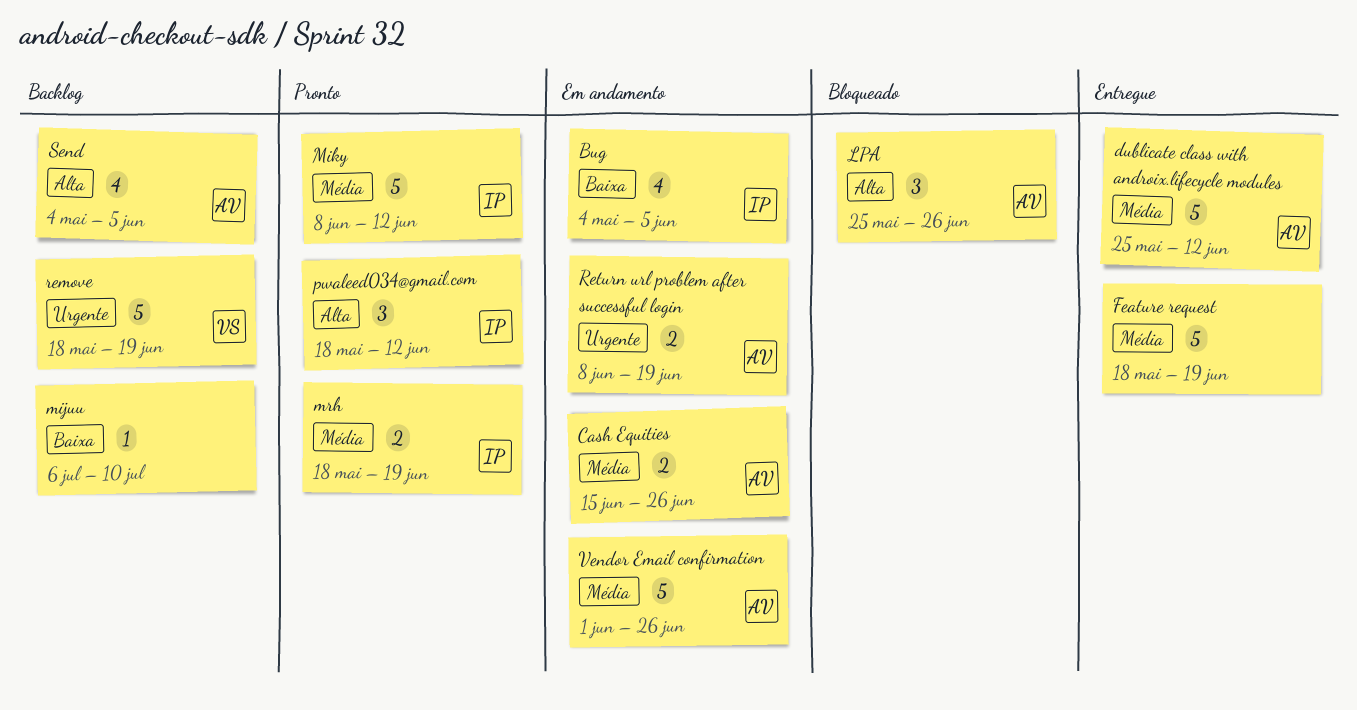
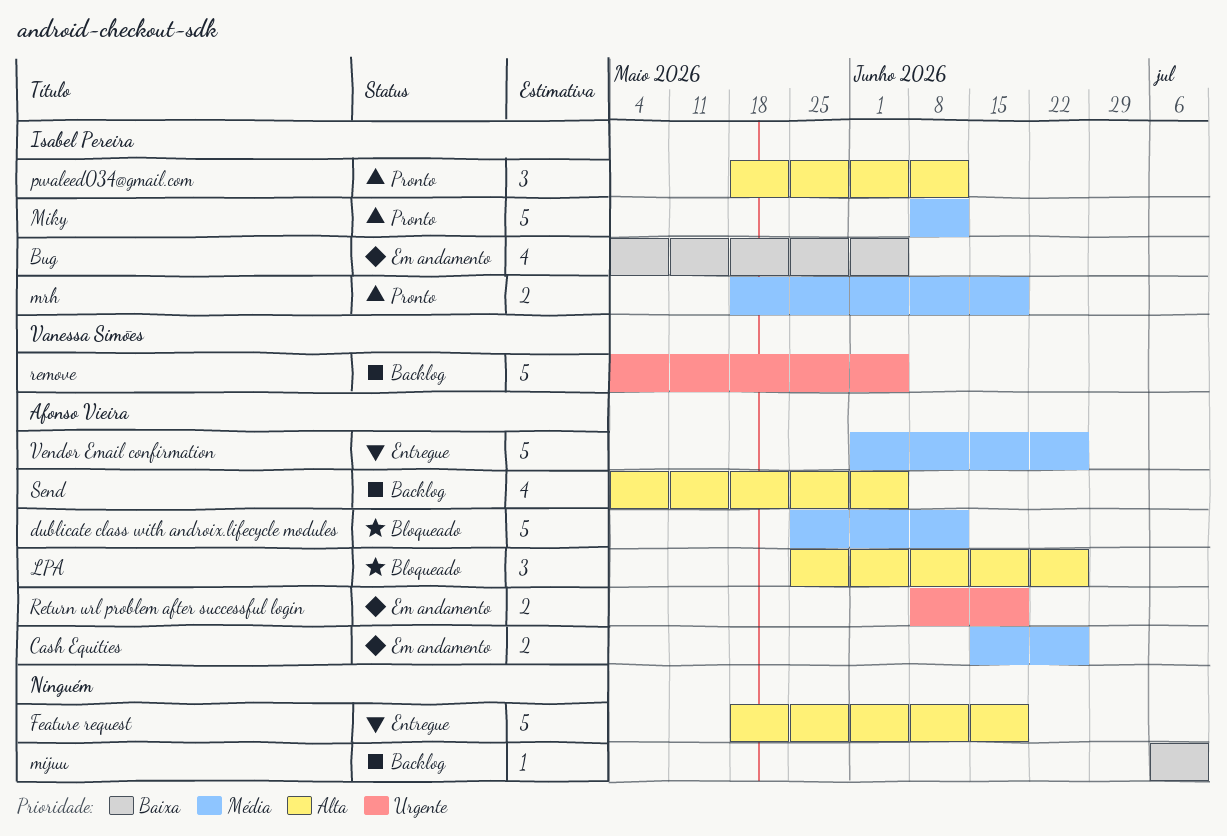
dublicate class with androix.lifecycle modules, status: Entregue -> Bloqueado
Feature request, priority: Média -> Alta
remove, start: May 18 -> May 4
remove, due: Jun 19 -> Jun 5
Vendor Email confirmation, status: Em andamento -> Entregue

